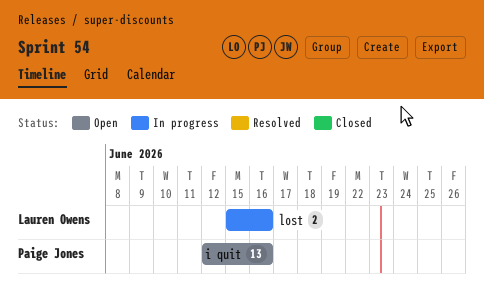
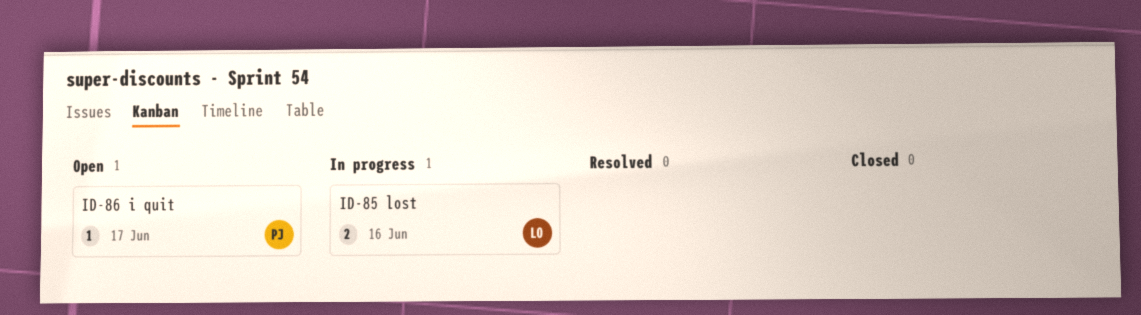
i quit, estimate: 13 -> 1
i quit, due: Jun 16 -> Jun 17

